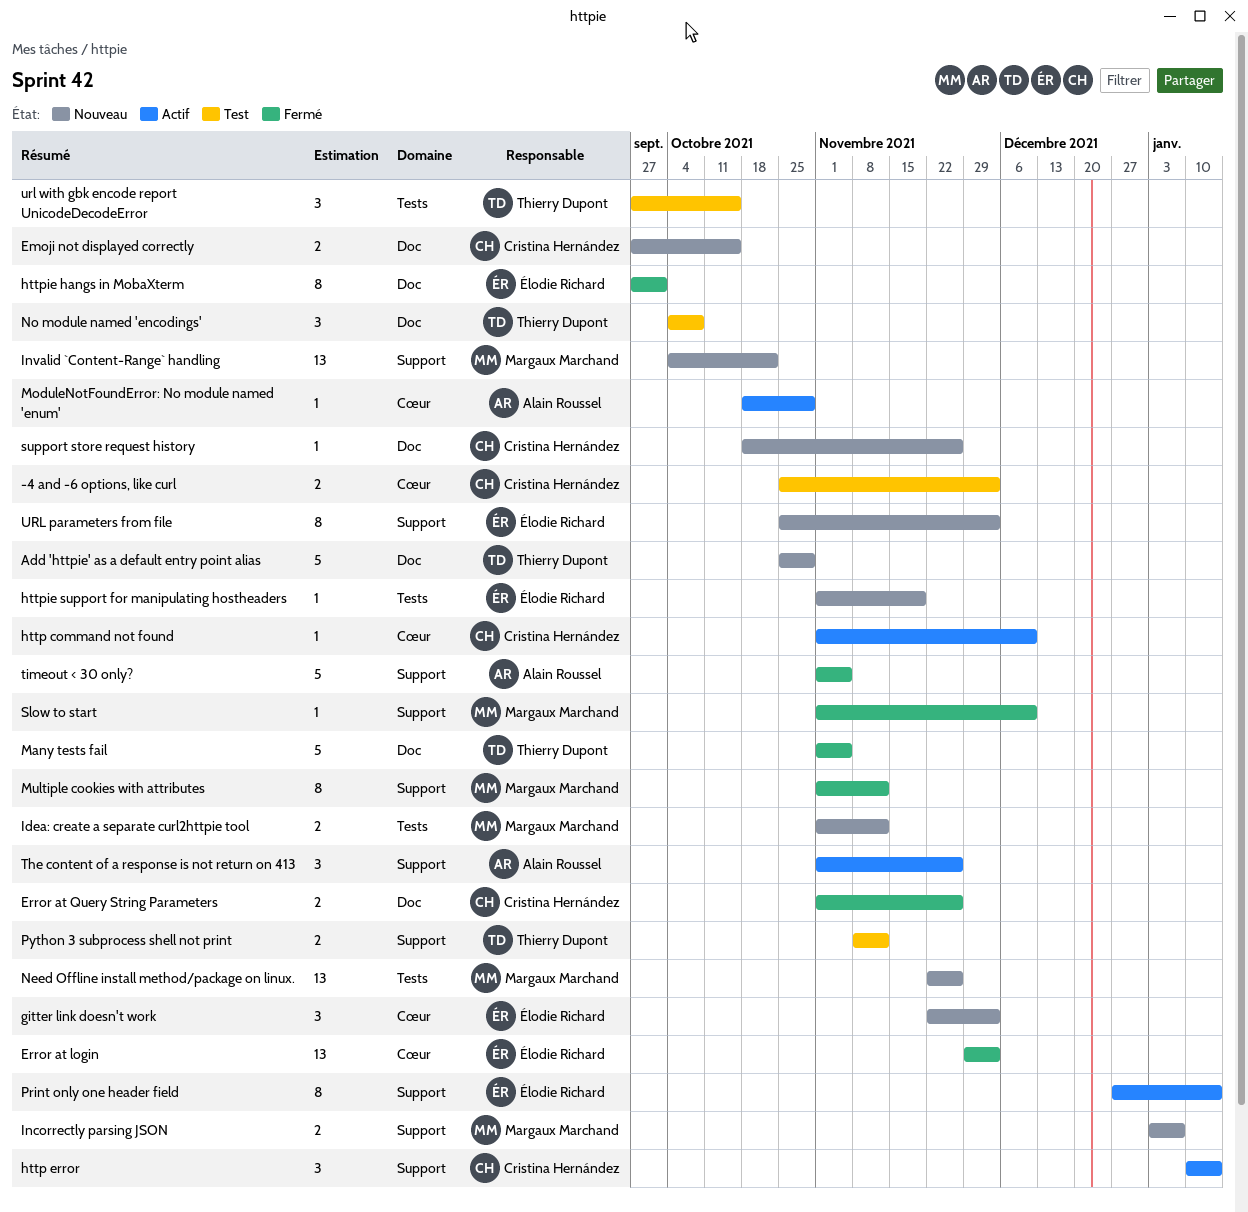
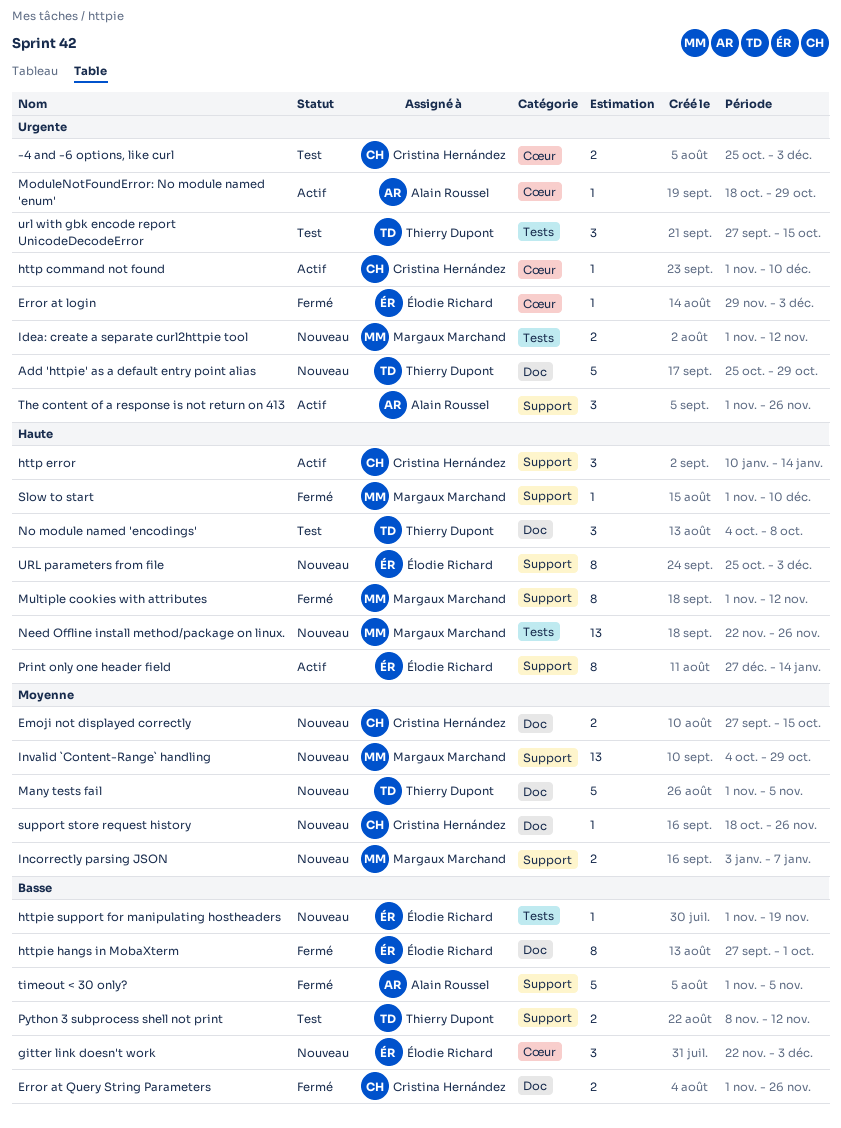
Error at login, estimate: 13 -> 1
Invalid `Content-Range` handling, due: Oct 22 -> Oct 29
Many tests fail, status: Fermé -> Nouveau

